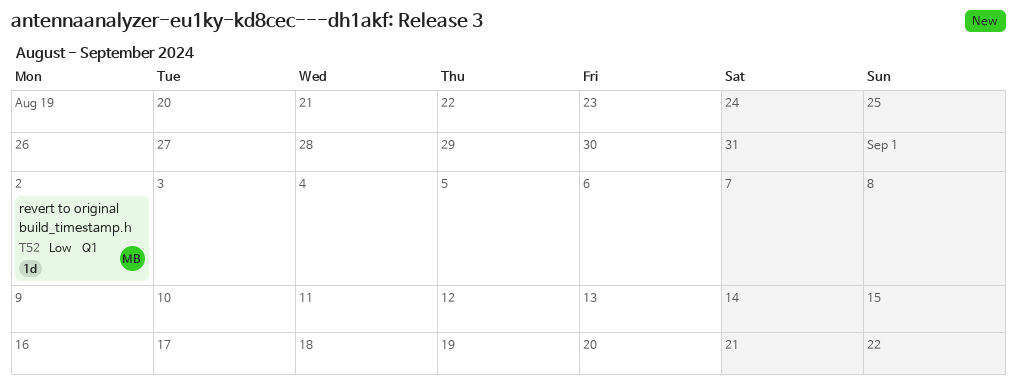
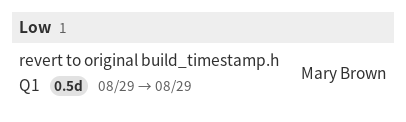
revert to original build_timestamp.h, estimate: 1d -> 0.5d
revert to original build_timestamp.h, due: Sep 2 -> Aug 29

